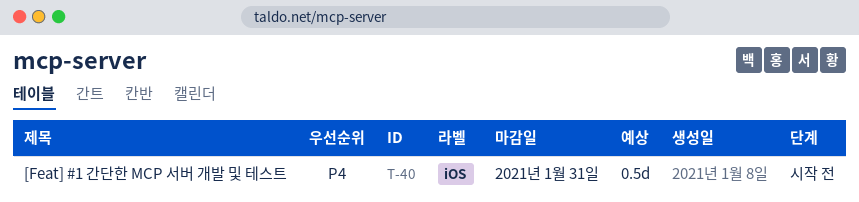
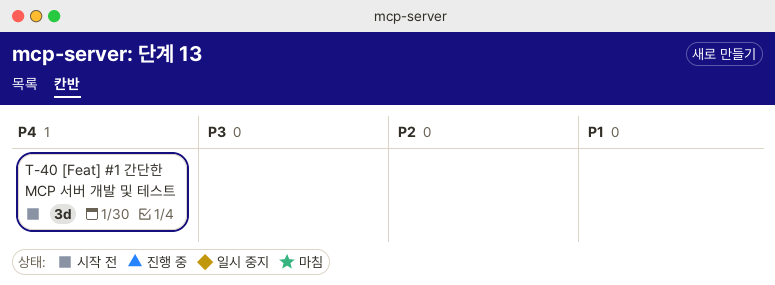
T-40, estimate: 0.5d -> 3d
T-40, due: Jan 31 -> Jan 30

